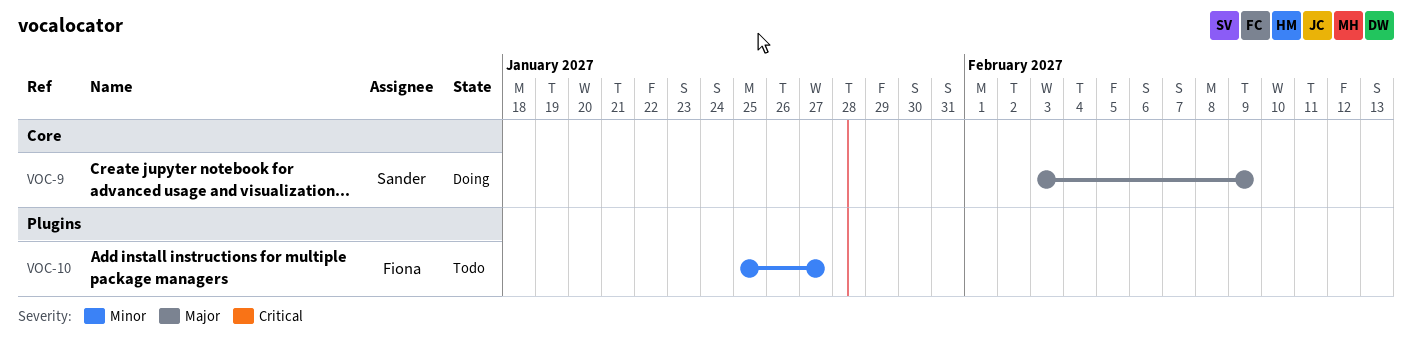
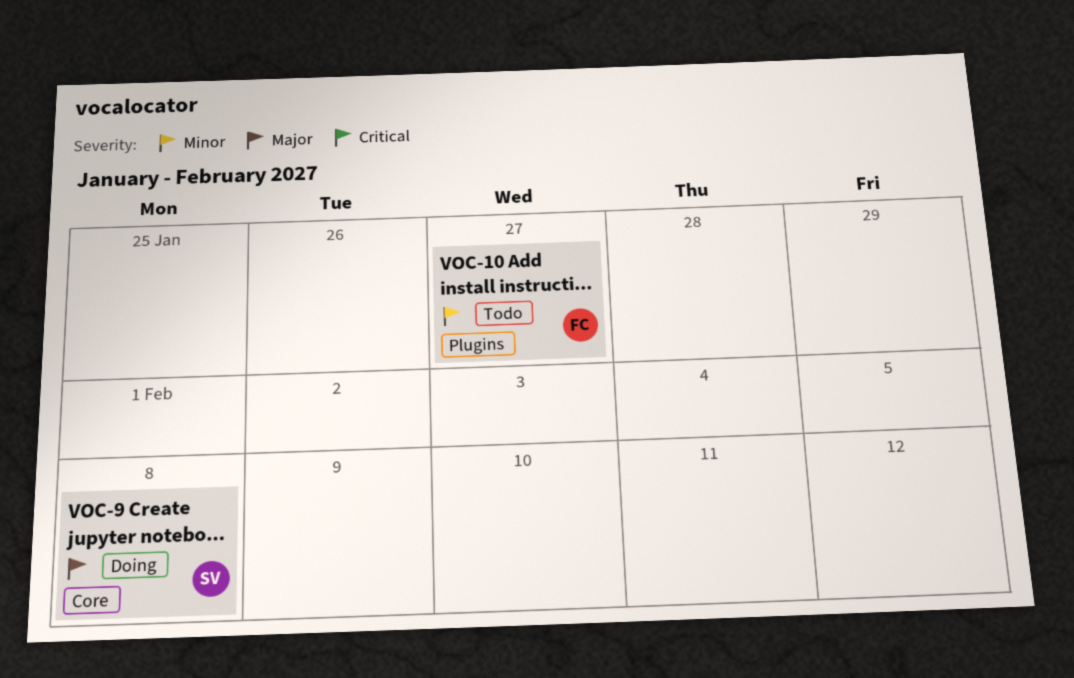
VOC-9, due: Feb 9 -> Feb 8

